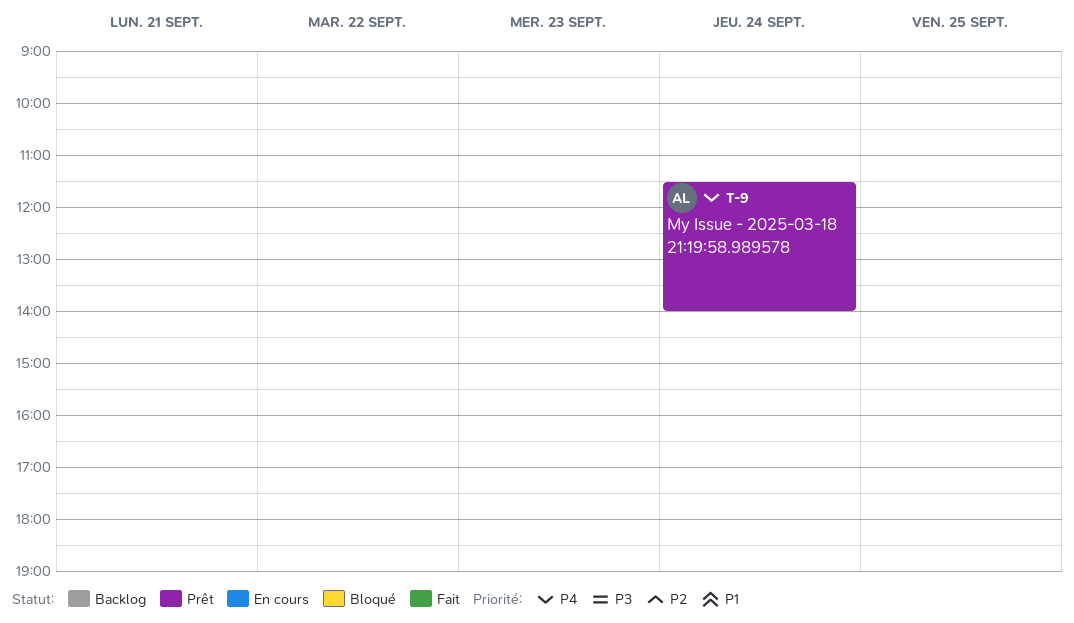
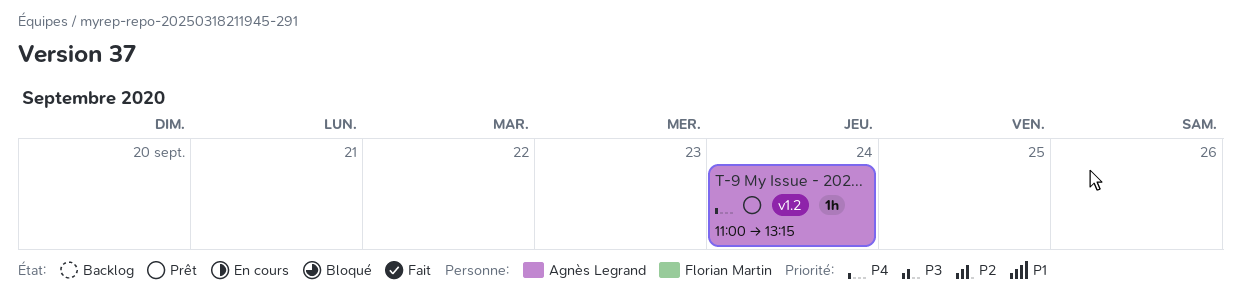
T-9, begins: 11:30 -> 11:00
T-9, ends: 14:00 -> 13:15

